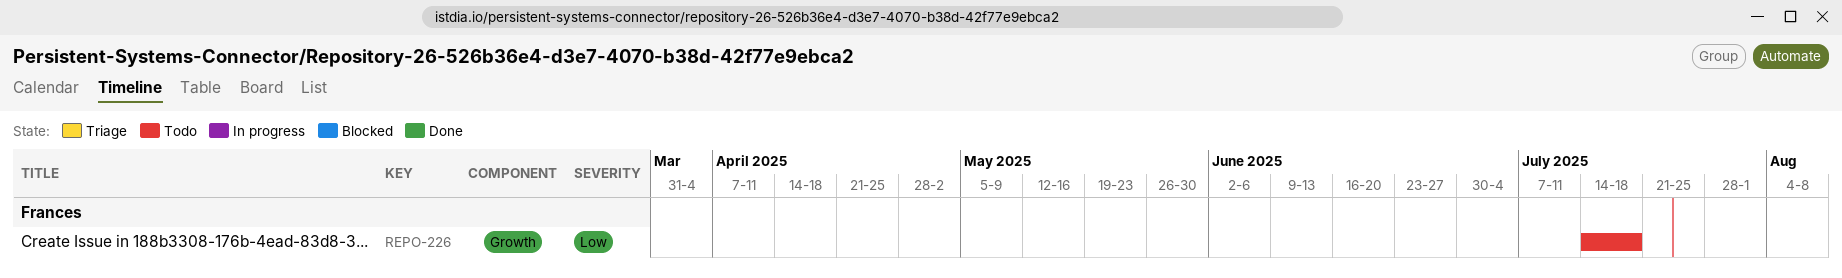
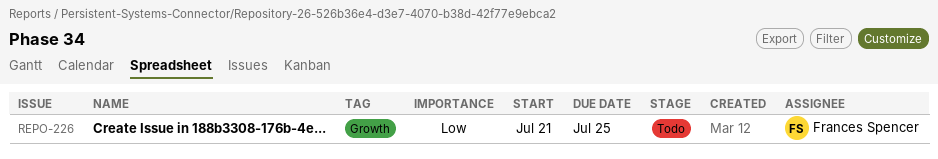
REPO-226, start: Jul 14 -> Jul 21
REPO-226, due: Jul 18 -> Jul 25

